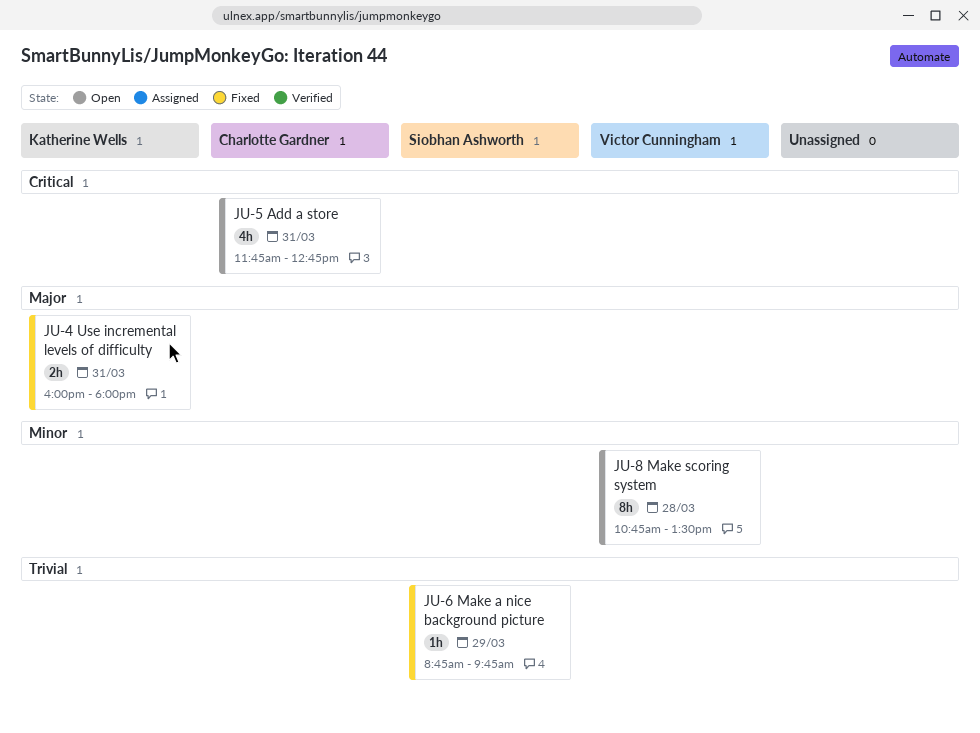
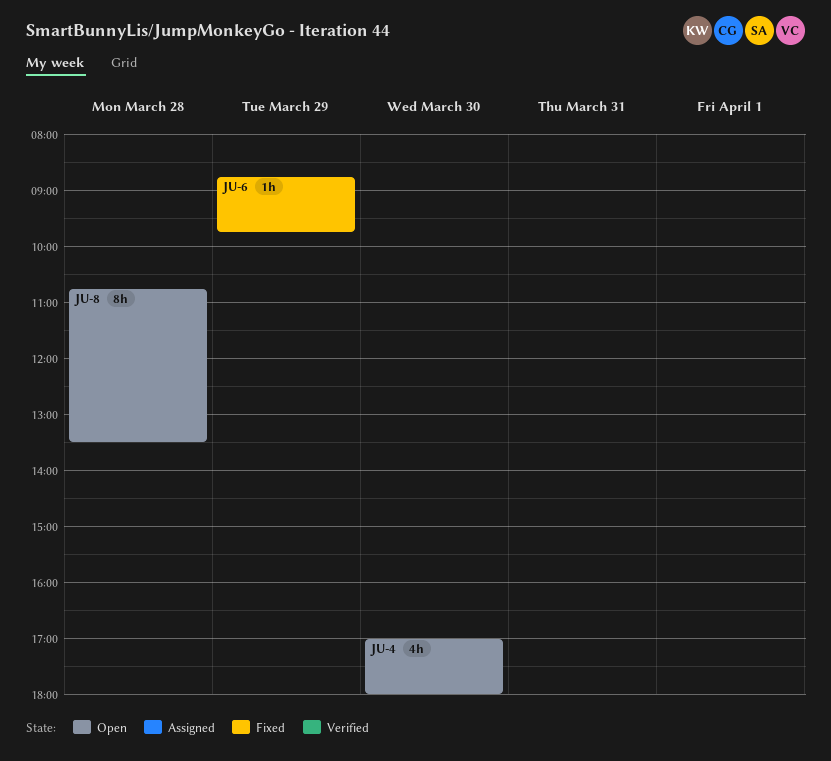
JU-4, status: Fixed -> Open
JU-4, estimate: 2h -> 4h
JU-4, day: Mar 31 -> Mar 30
JU-4, begins: 16:00 -> 17:00
JU-5: present -> none

